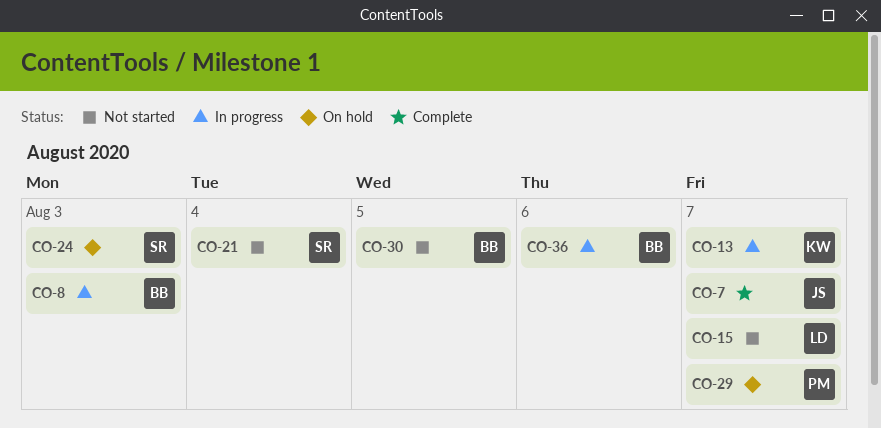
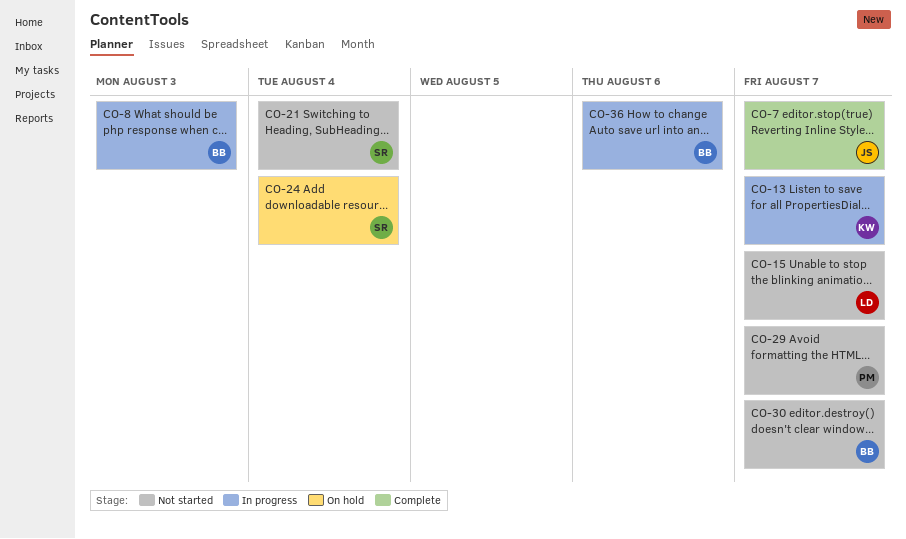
CO-24, due: Aug 3 -> Aug 4
CO-29, status: On hold -> Not started
CO-30, due: Aug 5 -> Aug 7

